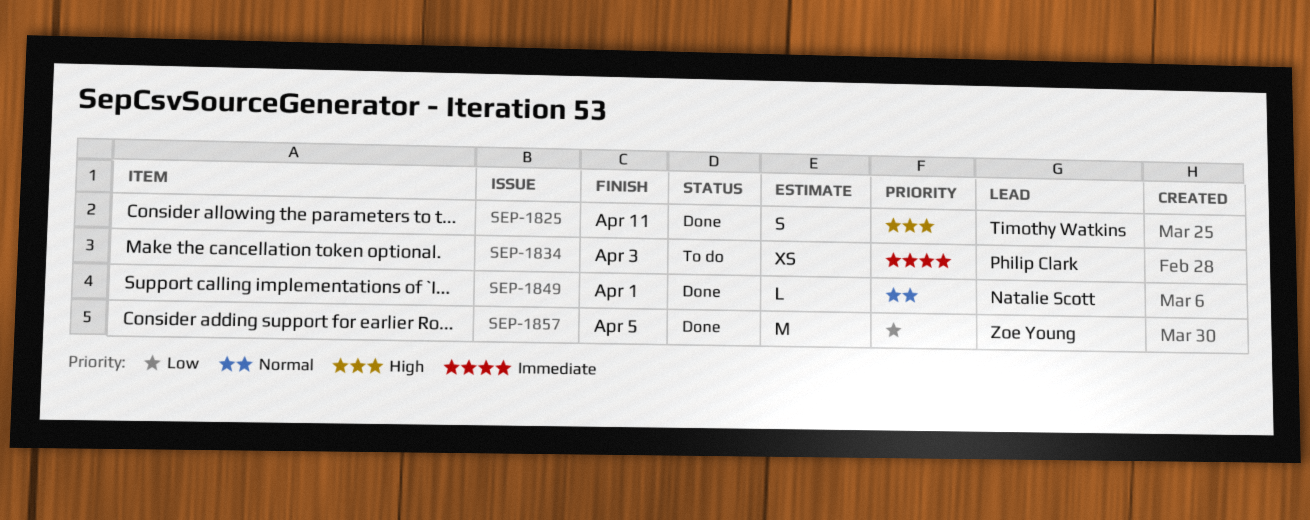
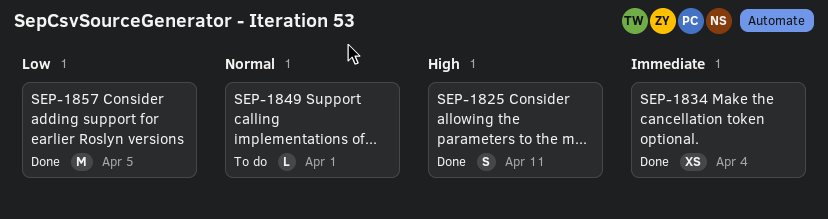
SEP-1834, status: To do -> Done
SEP-1834, due: Apr 3 -> Apr 4
SEP-1849, status: Done -> To do

